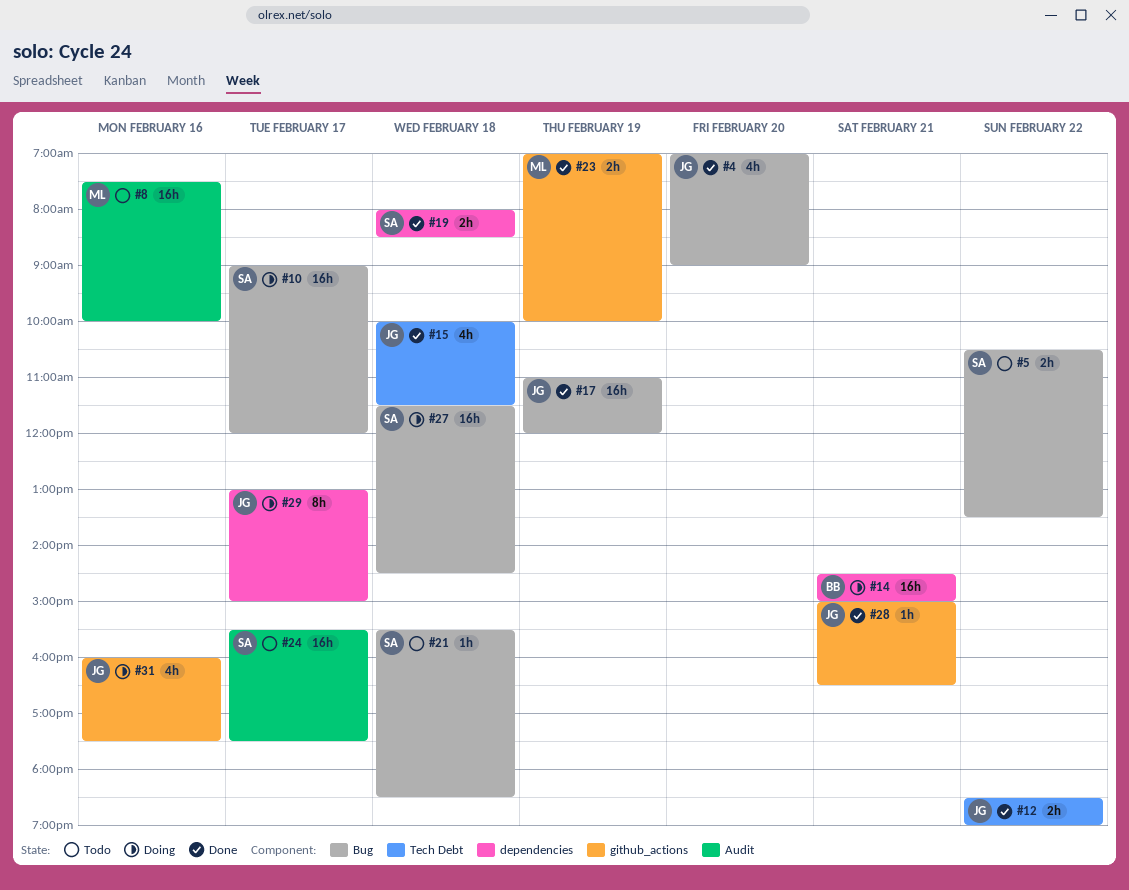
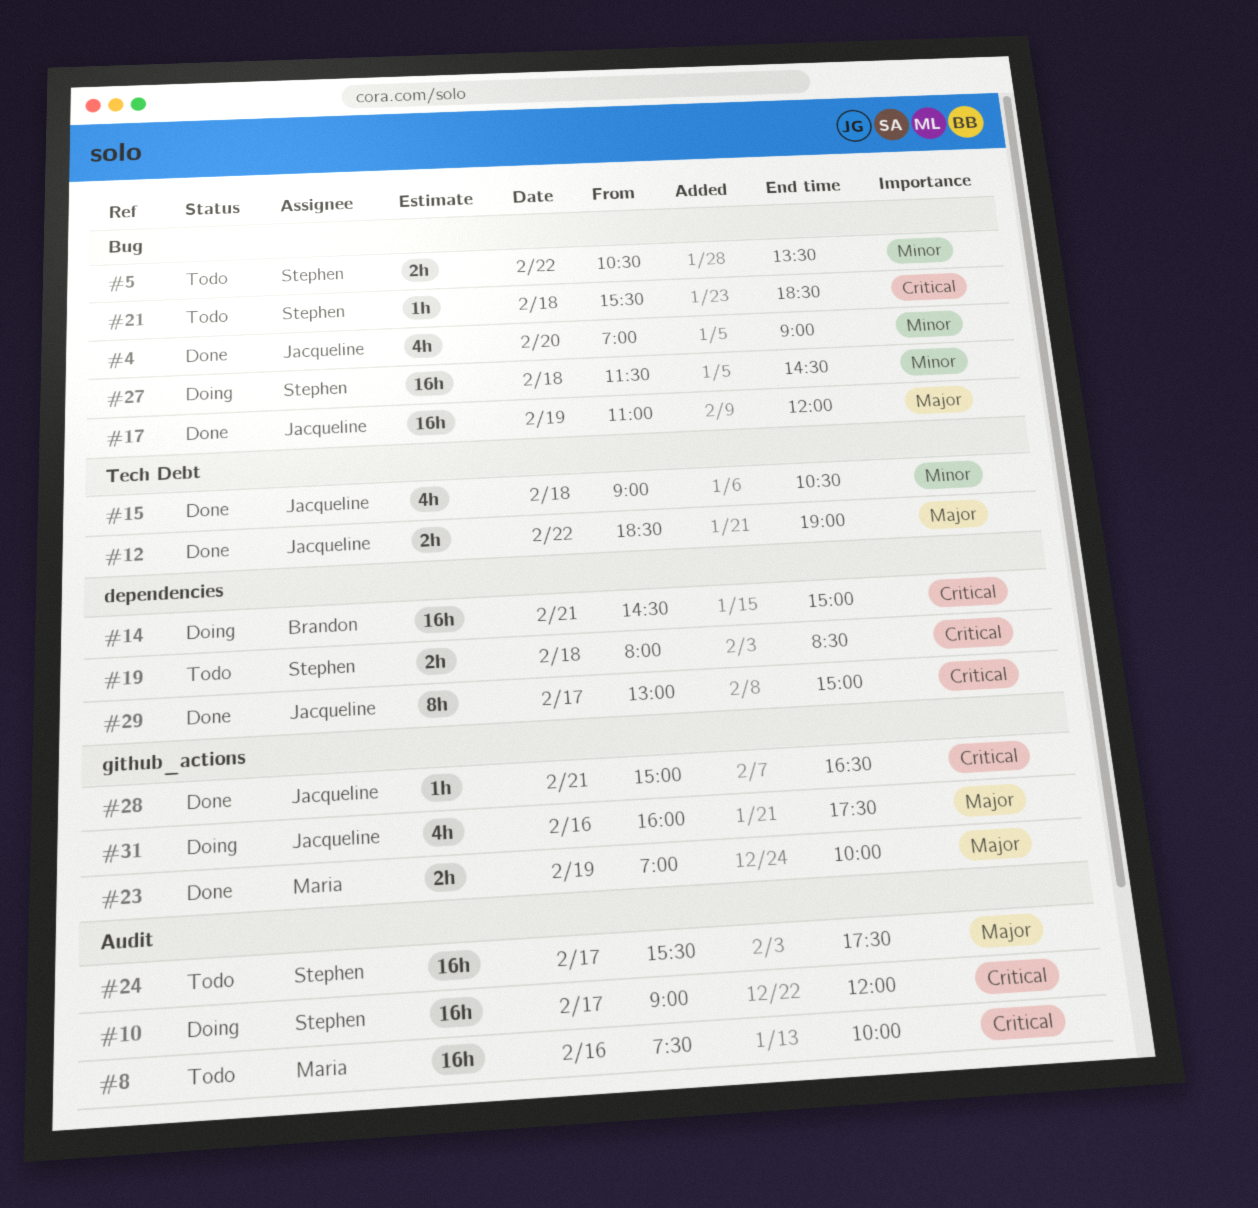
#10, label: Bug -> Audit
#15, begins: 10:00 -> 09:00
#15, ends: 11:30 -> 10:30
#19, status: Done -> Todo
#29, status: Doing -> Done

